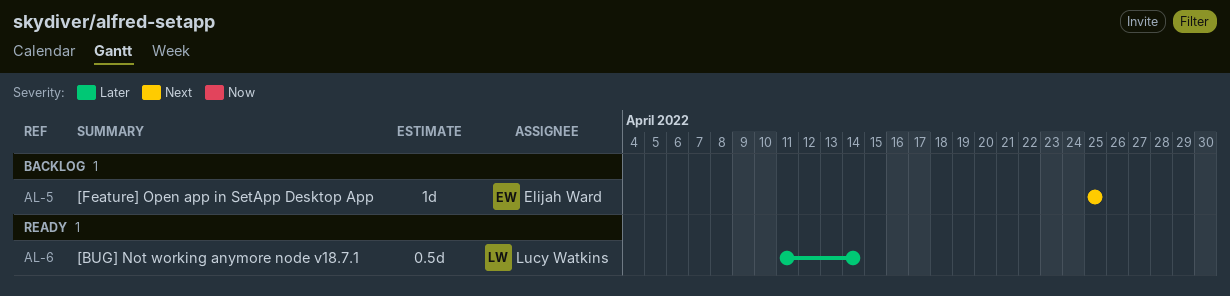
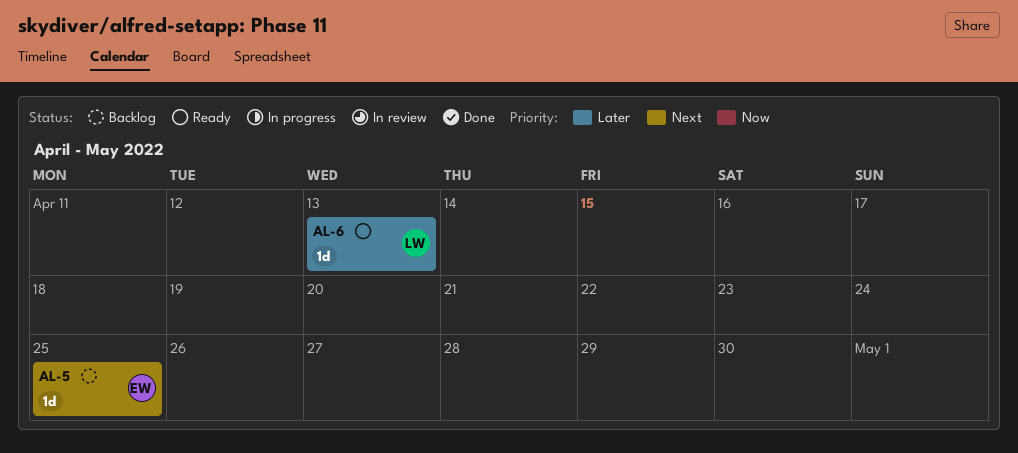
AL-6, estimate: 0.5d -> 1d
AL-6, due: Apr 14 -> Apr 13

